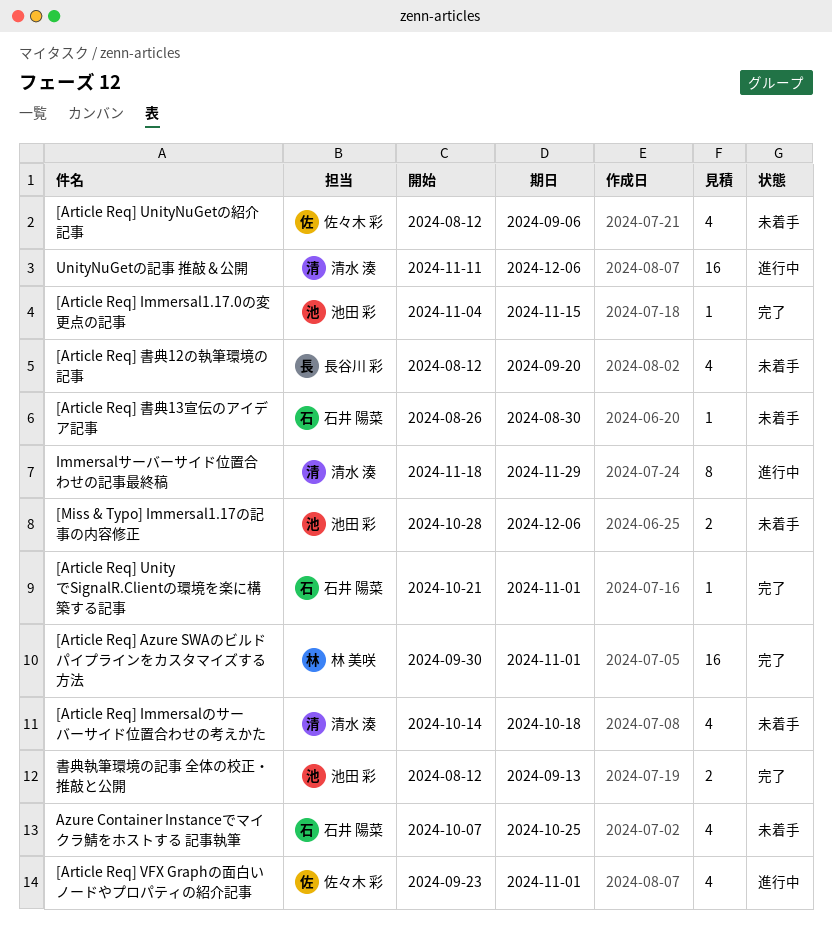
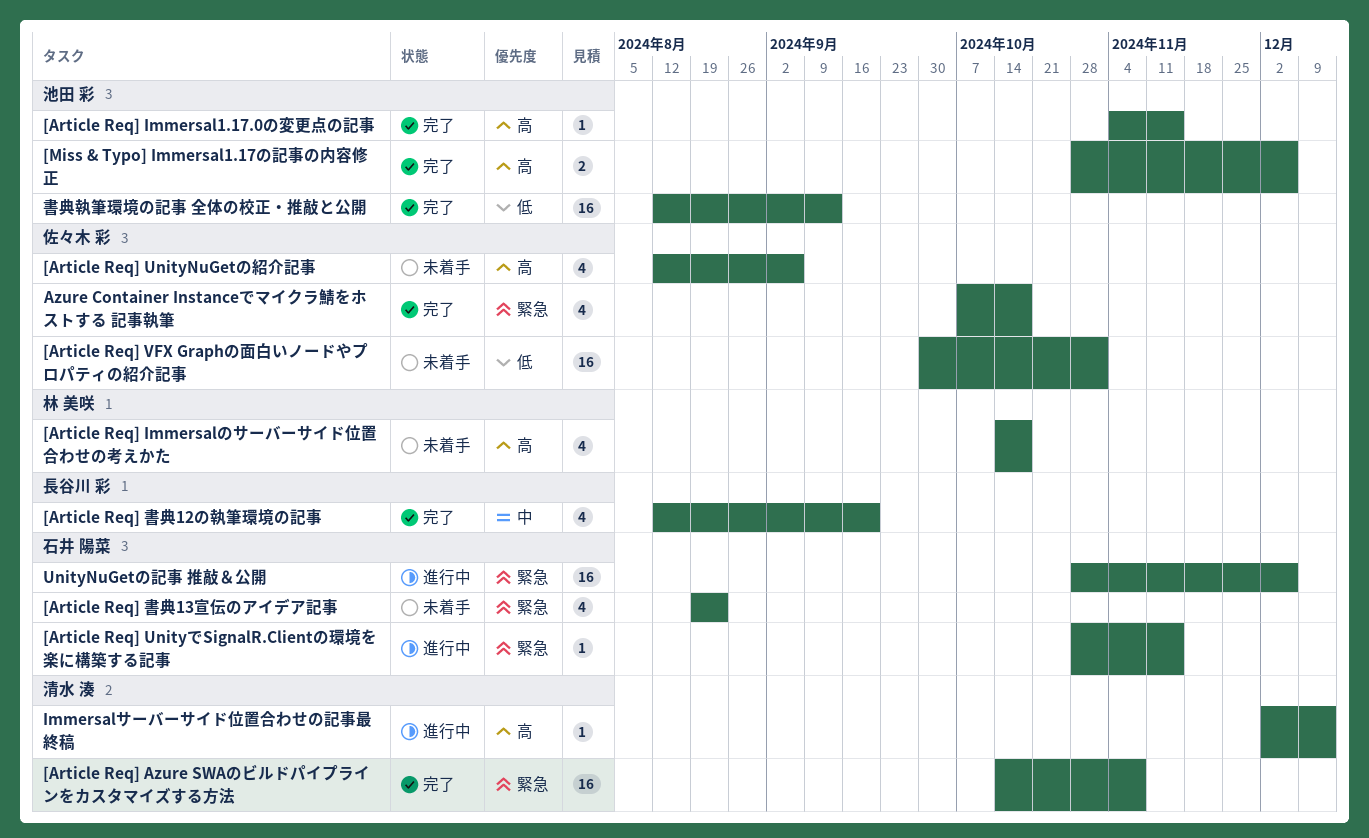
[Article Req] Azure SWAのビルドパイプラインをカスタマイズする方法, owner: 林 美咲 -> 清水 湊
[Article Req] Azure SWAのビルドパイプラインをカスタマイズする方法, start: Sep 30 -> Oct 14
[Article Req] Azure SWAのビルドパイプラインをカスタマイズする方法, due: Nov 1 -> Nov 8
[Article Req] Immersalのサーバーサイド位置合わせの考えかた, owner: 清水 湊 -> 林 美咲
[Article Req] UnityでSignalR.Clientの環境を楽に構築する記事, status: 完了 -> 進行中
[Article Req] UnityでSignalR.Clientの環境を楽に構築する記事, start: Oct 21 -> Oct 28
[Article Req] UnityでSignalR.Clientの環境を楽に構築する記事, due: Nov 1 -> Nov 15
[Article Req] VFX Graphの面白いノードやプロパティの紹介記事, status: 進行中 -> 未着手
[Article Req] VFX Graphの面白いノードやプロパティの紹介記事, estimate: 4 -> 16
[Article Req] VFX Graphの面白いノードやプロパティの紹介記事, start: Sep 23 -> Sep 30
[Article Req] 書典12の執筆環境の記事, status: 未着手 -> 完了
[Article Req] 書典13宣伝のアイデア記事, estimate: 1 -> 4
[Article Req] 書典13宣伝のアイデア記事, start: Aug 26 -> Aug 19
[Article Req] 書典13宣伝のアイデア記事, due: Aug 30 -> Aug 23
[Miss & Typo] Immersal1.17の記事の内容修正, status: 未着手 -> 完了
Azure Container Instanceでマイクラ鯖をホストする 記事執筆, status: 未着手 -> 完了
Azure Container Instanceでマイクラ鯖をホストする 記事執筆, owner: 石井 陽菜 -> 佐々木 彩
Azure Container Instanceでマイクラ鯖をホストする 記事執筆, due: Oct 25 -> Oct 18
Immersalサーバーサイド位置合わせの記事最終稿, estimate: 8 -> 1
Immersalサーバーサイド位置合わせの記事最終稿, start: Nov 18 -> Dec 2
Immersalサーバーサイド位置合わせの記事最終稿, due: Nov 29 -> Dec 13
UnityNuGetの記事 推敲＆公開, owner: 清水 湊 -> 石井 陽菜
UnityNuGetの記事 推敲＆公開, start: Nov 11 -> Oct 28
書典執筆環境の記事 全体の校正・推敲と公開, estimate: 2 -> 16

